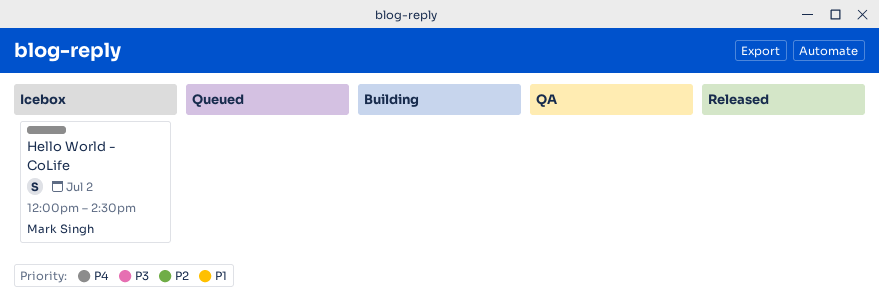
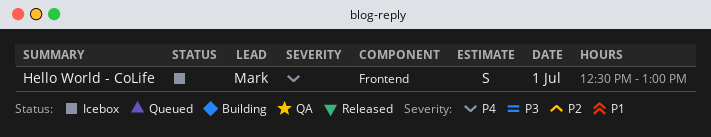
Hello World - CoLife, day: Jul 2 -> Jul 1
Hello World - CoLife, begins: 12:00 -> 12:30
Hello World - CoLife, ends: 14:30 -> 13:00

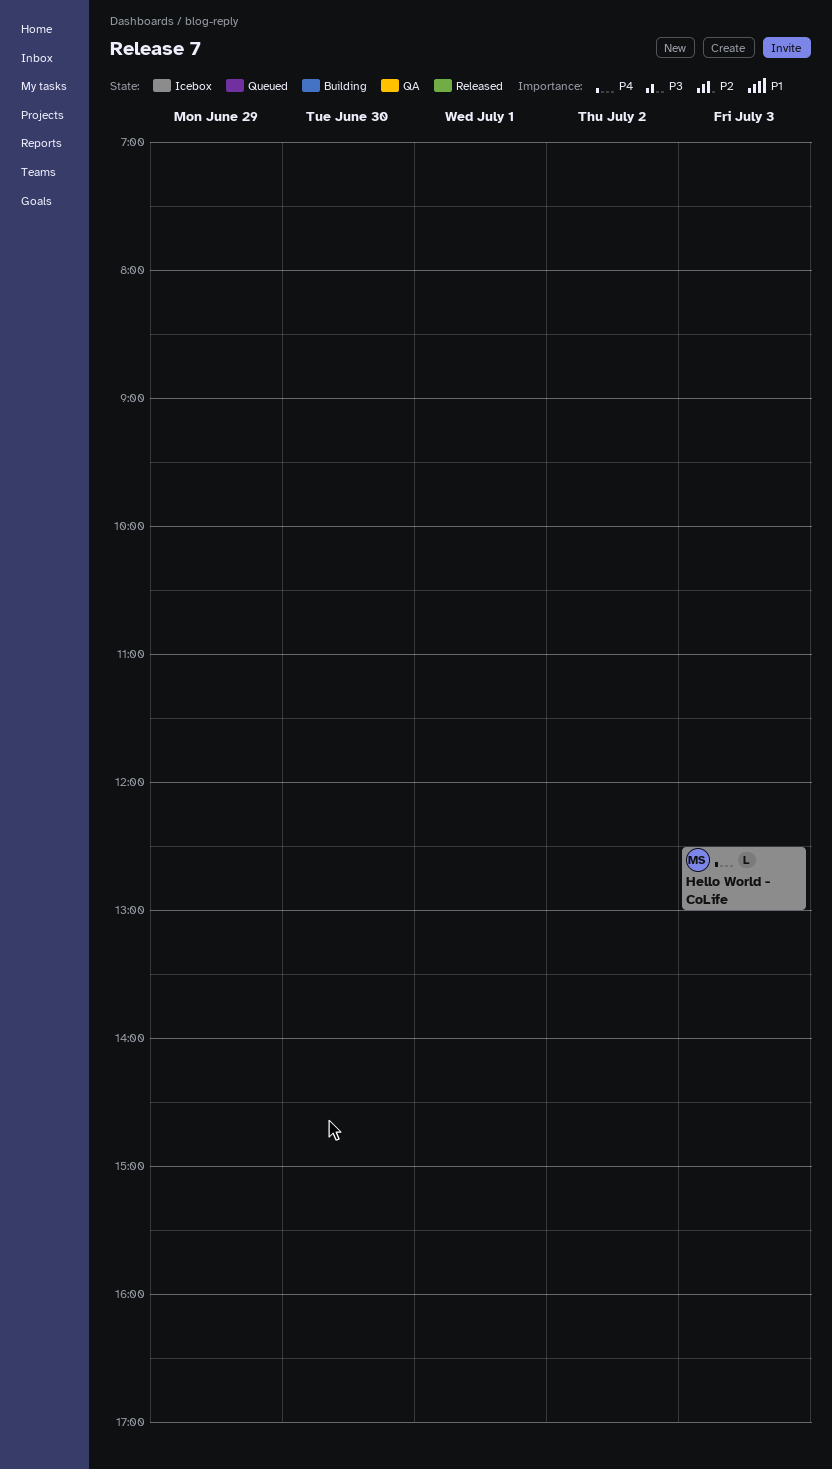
Hello World - CoLife, estimate: S -> L
Hello World - CoLife, day: Jul 1 -> Jul 3

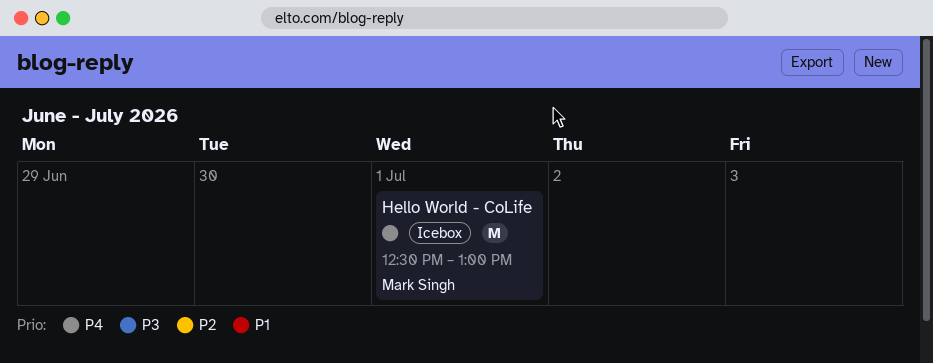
Hello World - CoLife, estimate: L -> M
Hello World - CoLife, day: Jul 3 -> Jul 1

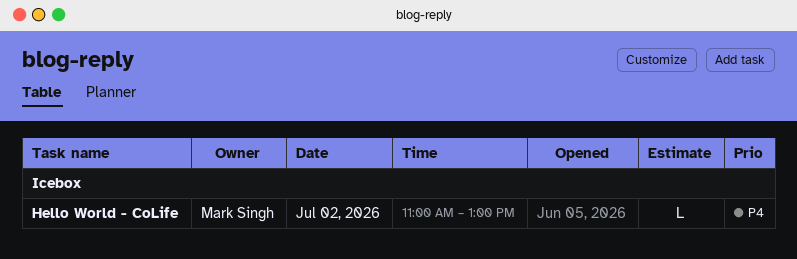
Hello World - CoLife, estimate: M -> L
Hello World - CoLife, day: Jul 1 -> Jul 2
Hello World - CoLife, begins: 12:30 -> 11:00

